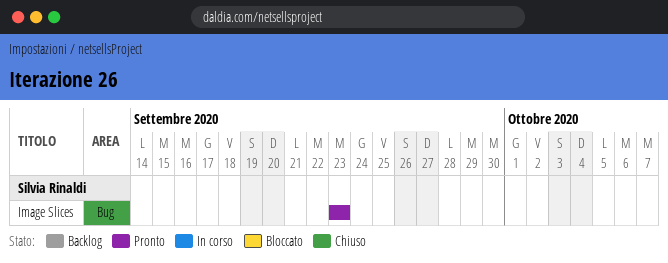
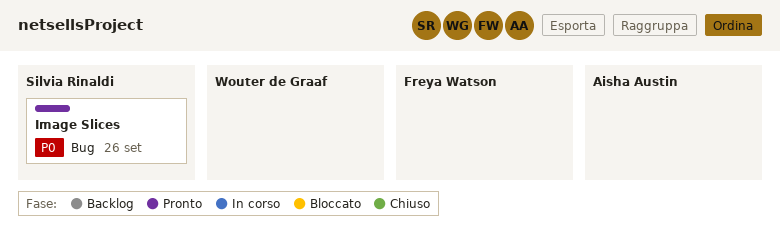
Image Slices, due: Sep 23 -> Sep 26

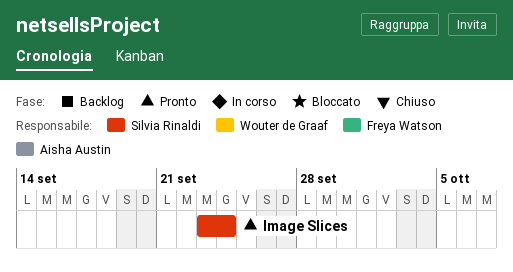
Image Slices, due: Sep 26 -> Sep 24

